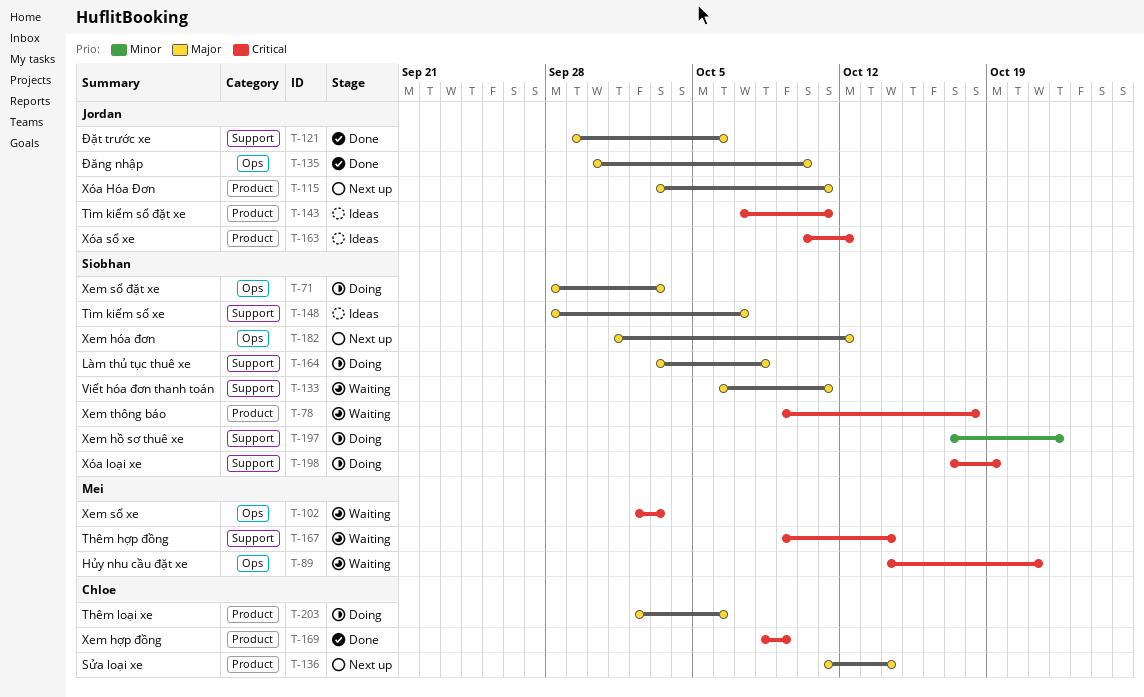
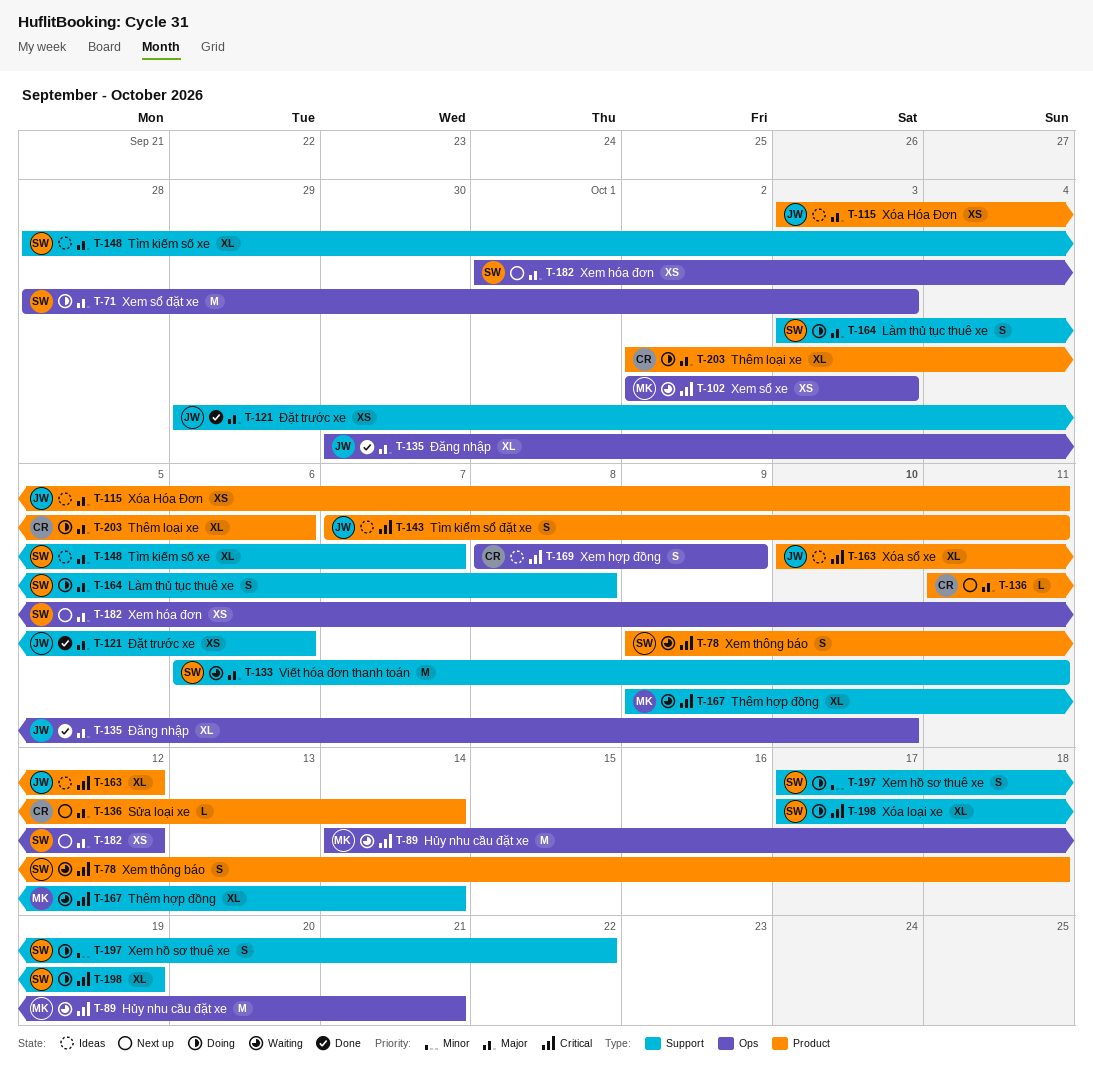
T-115, status: Next up -> Ideas
T-169, status: Done -> Ideas
T-169, label: Product -> Ops

